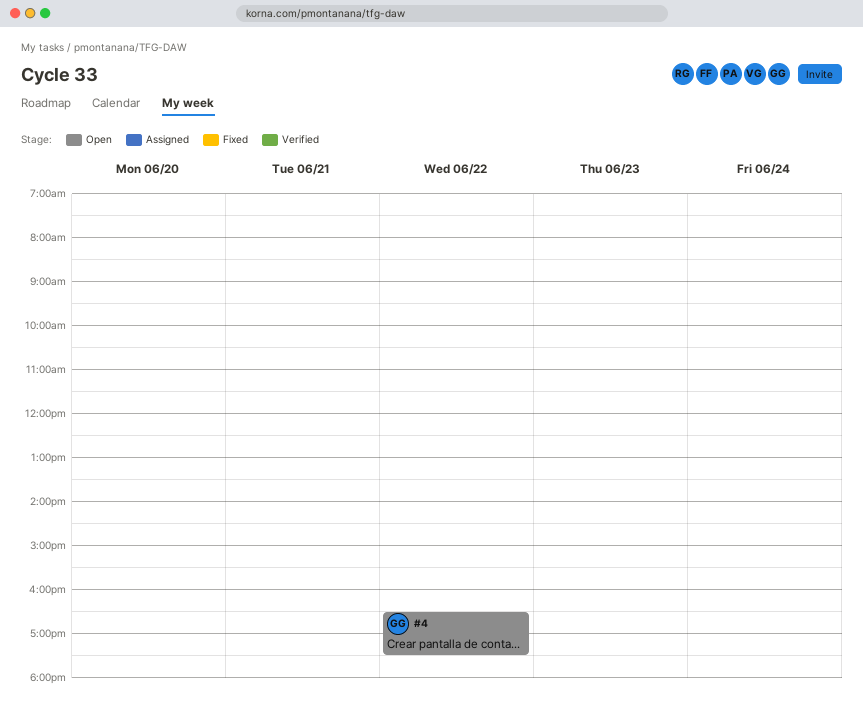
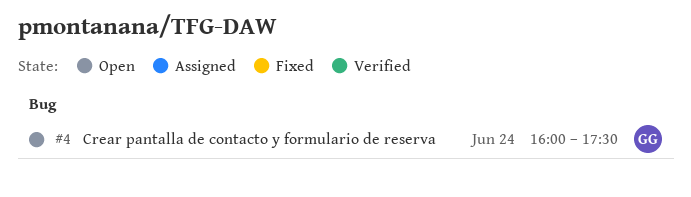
#4, day: Jun 22 -> Jun 24
#4, begins: 16:30 -> 16:00

